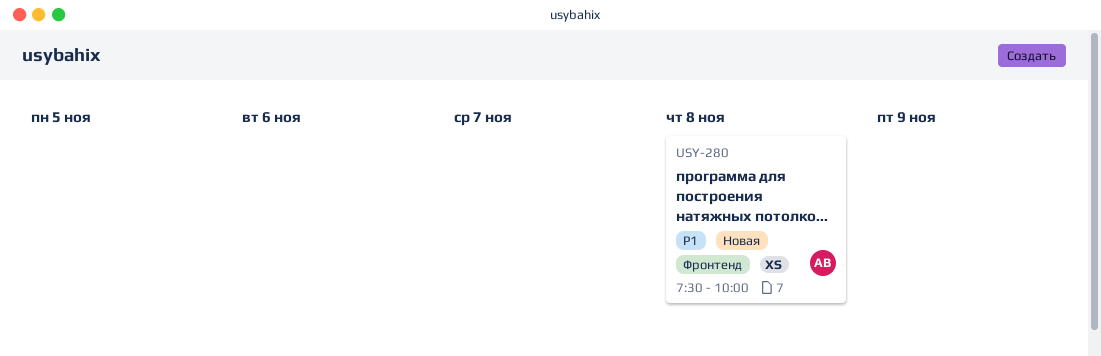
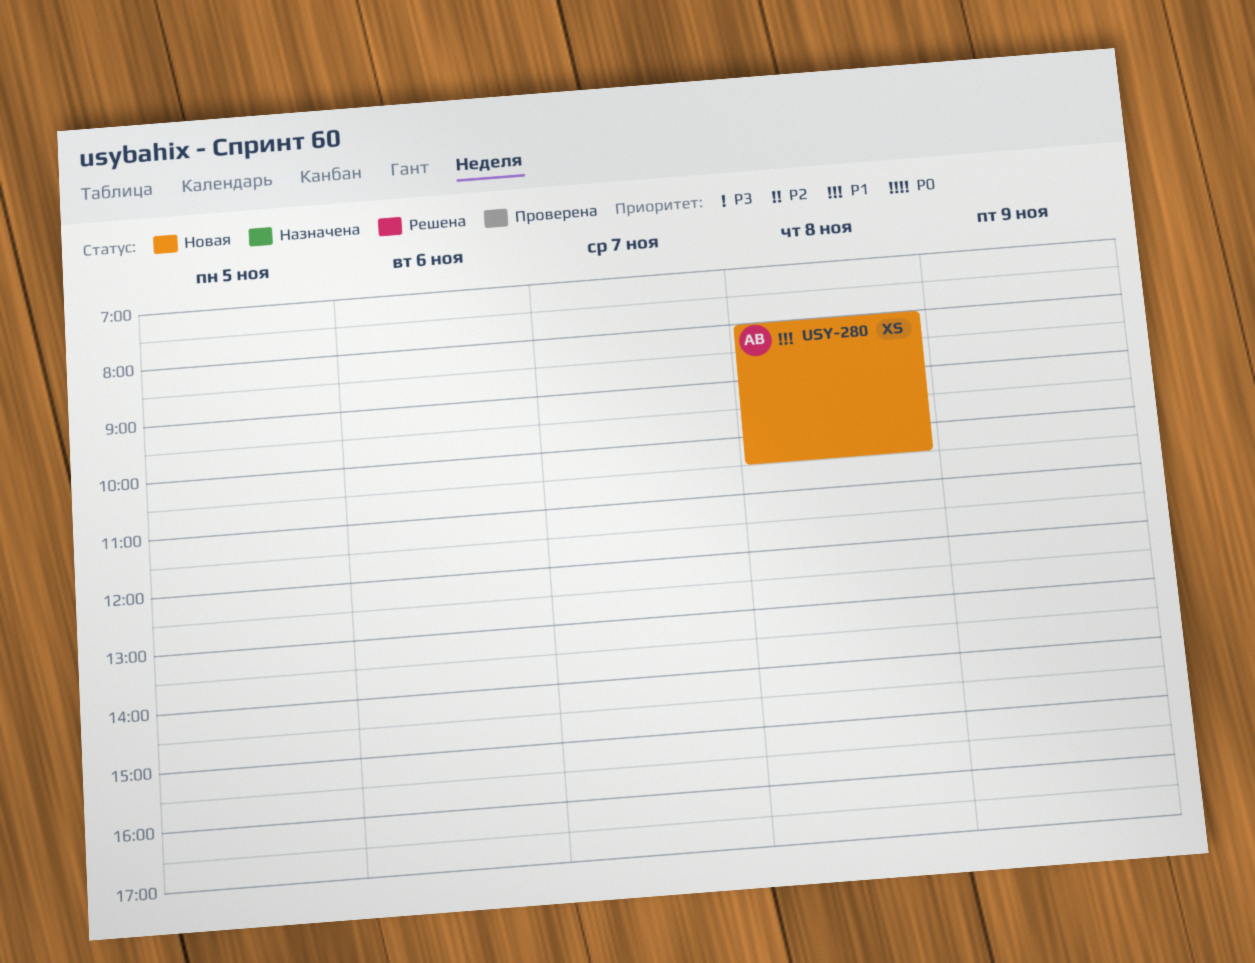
USY-280, begins: 07:30 -> 08:00
USY-280, ends: 10:00 -> 10:30

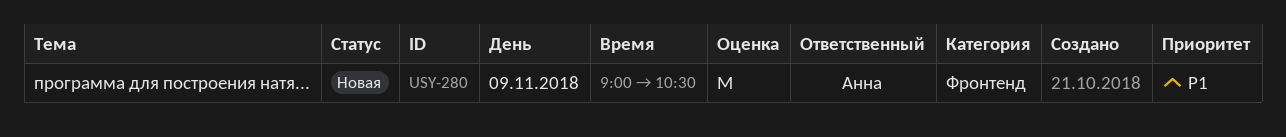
USY-280, estimate: XS -> M
USY-280, day: Nov 8 -> Nov 9
USY-280, begins: 08:00 -> 09:00

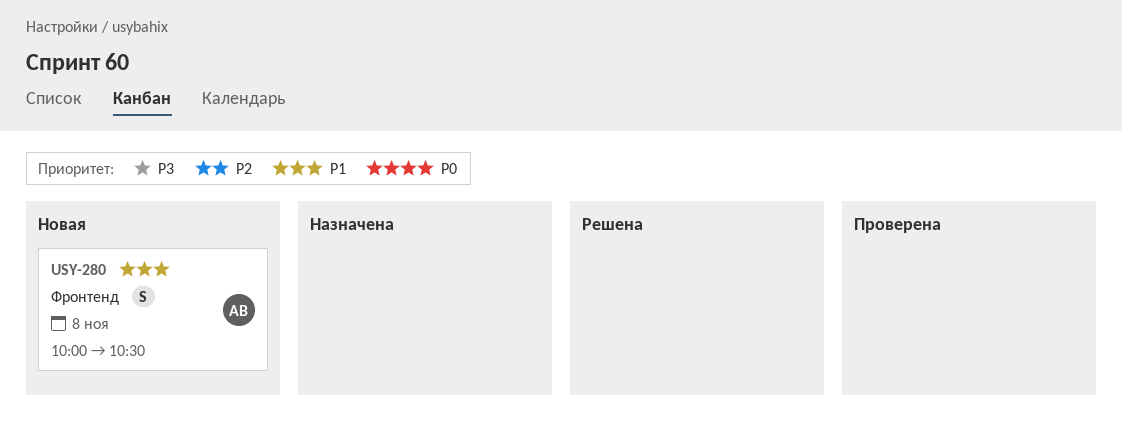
USY-280, estimate: M -> S
USY-280, day: Nov 9 -> Nov 8
USY-280, begins: 09:00 -> 10:00

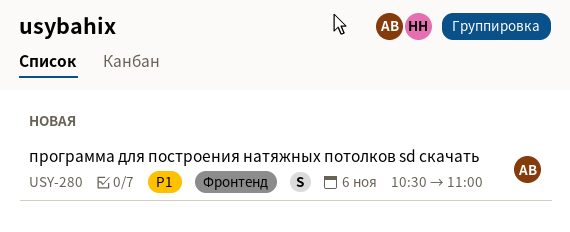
USY-280, day: Nov 8 -> Nov 6
USY-280, begins: 10:00 -> 10:30
USY-280, ends: 10:30 -> 11:00

